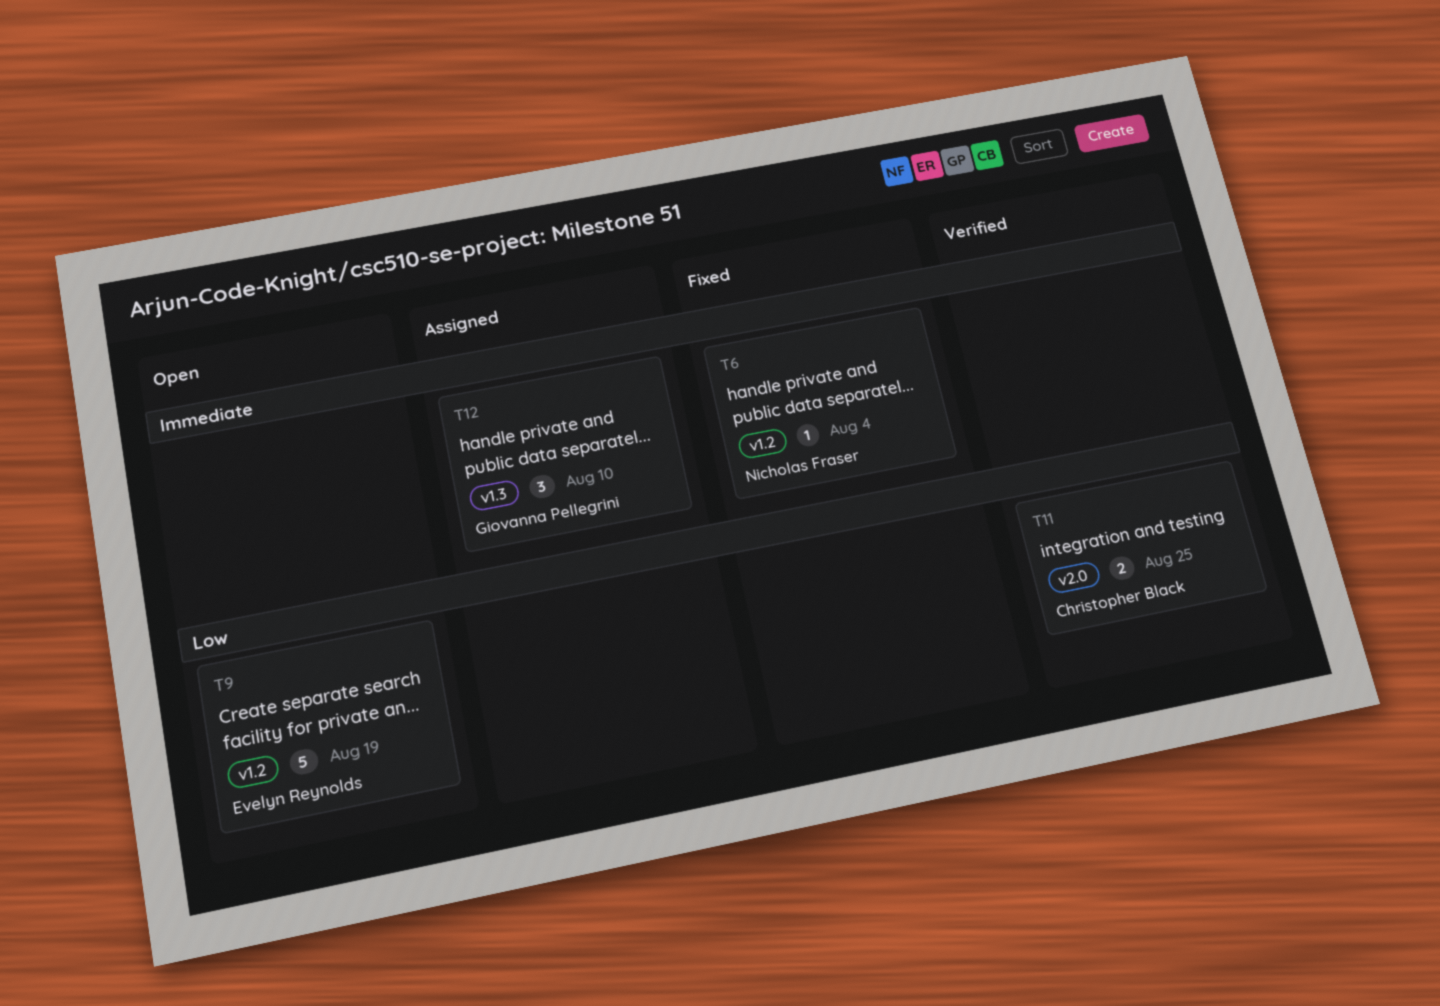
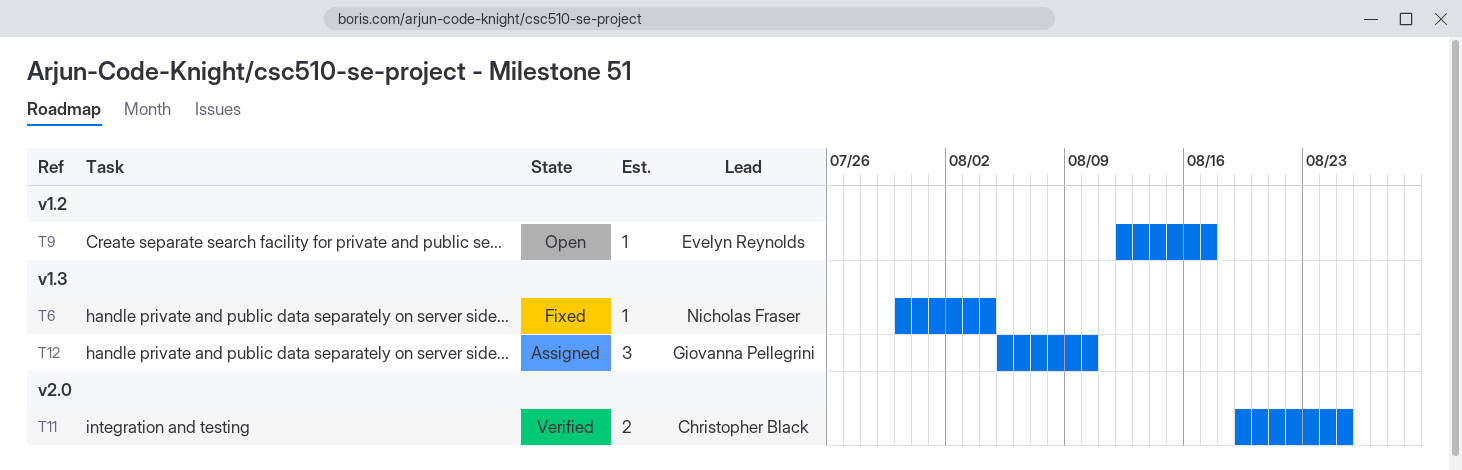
T6, label: v1.2 -> v1.3
T9, estimate: 5 -> 1
T9, due: Aug 19 -> Aug 17

